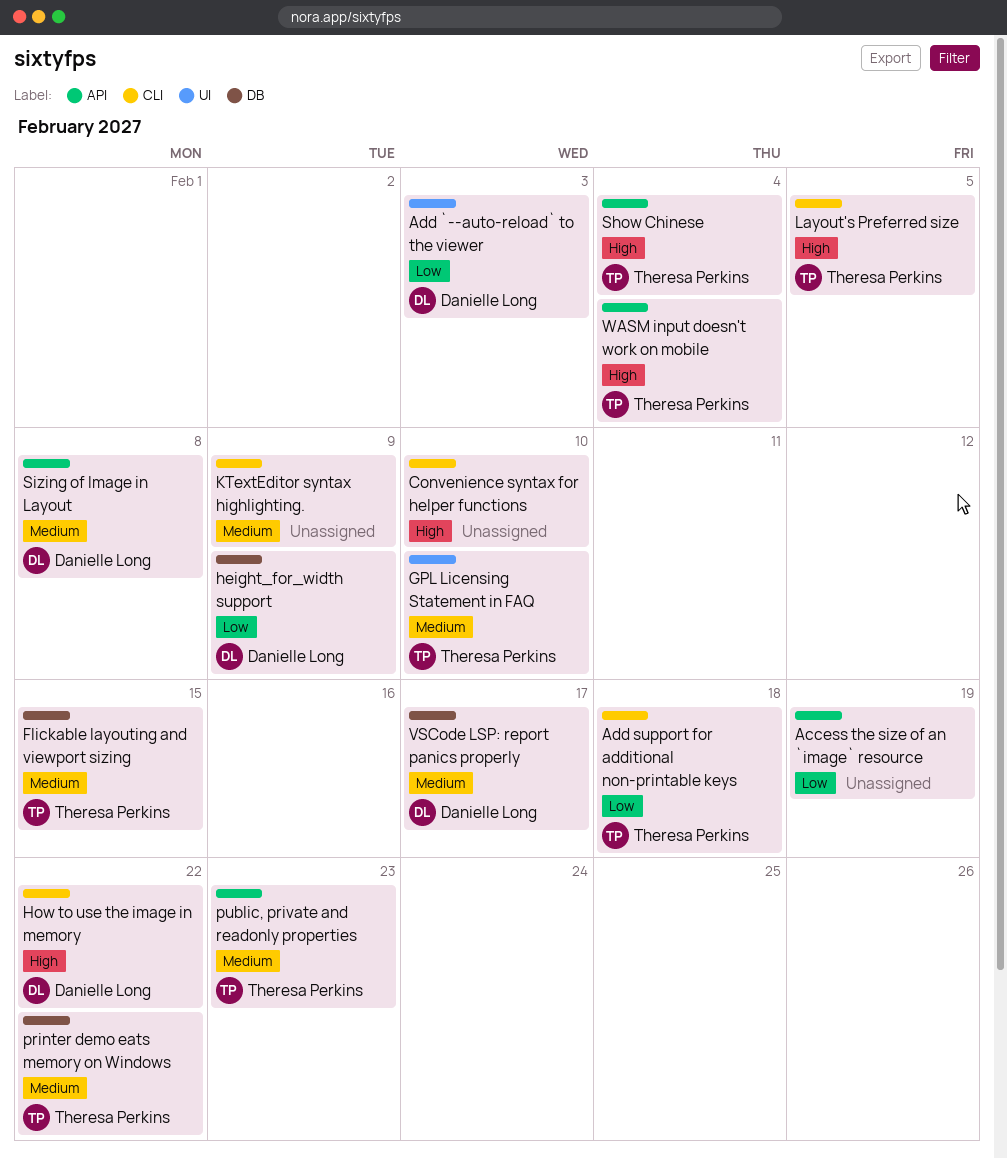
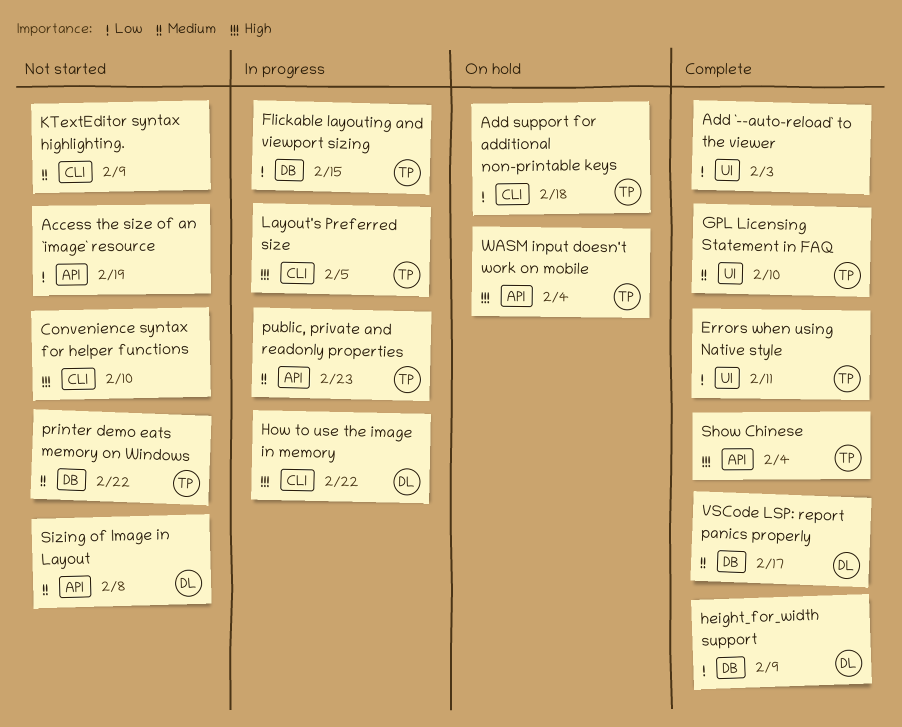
Add `--auto-reload` to the viewer, owner: Danielle Long -> none
Errors when using Native style: none -> present
Flickable layouting and viewport sizing, priority: Medium -> Low

